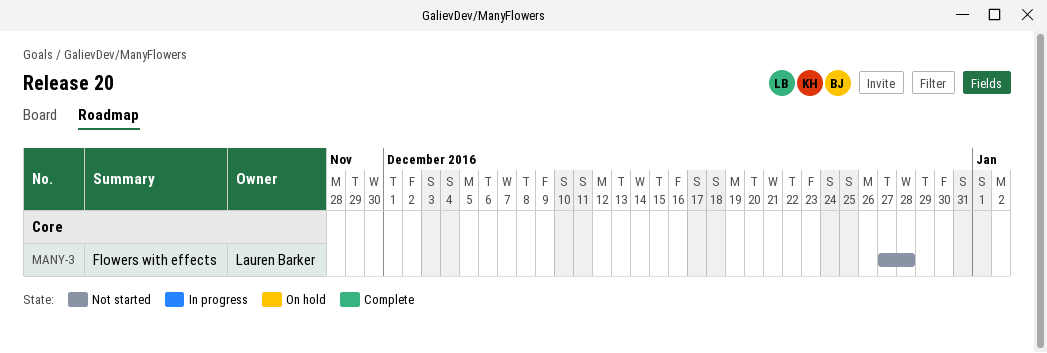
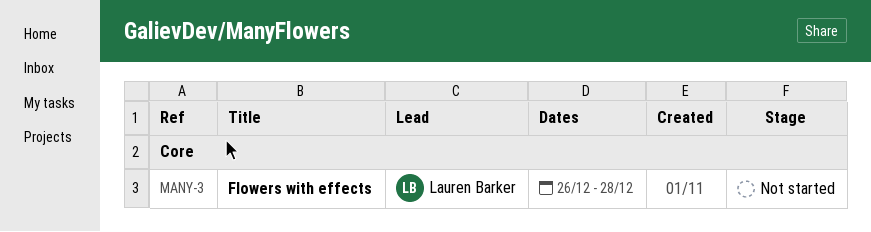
MANY-3, start: Dec 27 -> Dec 26

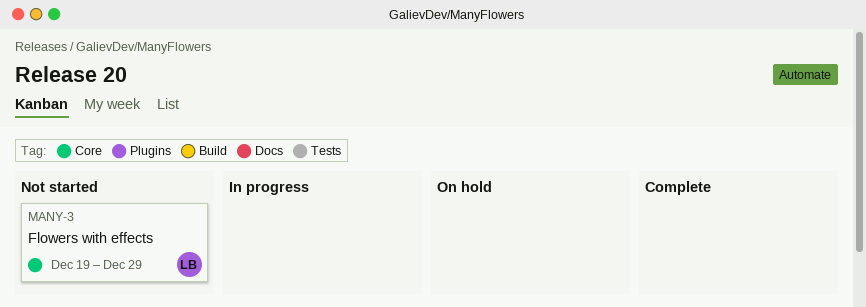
MANY-3, start: Dec 26 -> Dec 19
MANY-3, due: Dec 28 -> Dec 29

